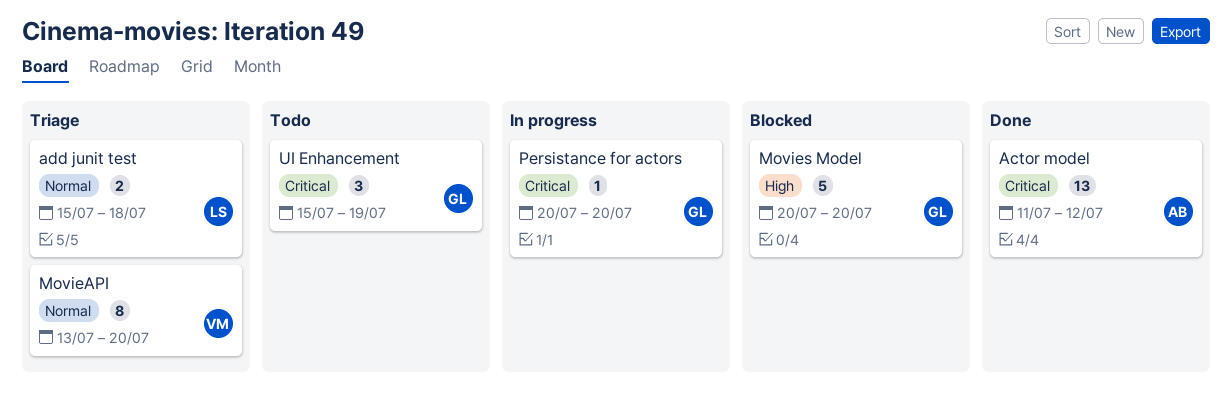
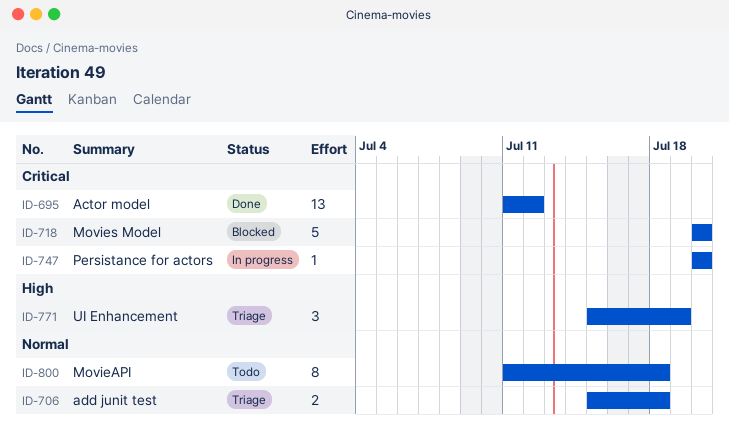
MovieAPI, status: Triage -> Todo
MovieAPI, start: Jul 13 -> Jul 11
MovieAPI, due: Jul 20 -> Jul 18
Movies Model, priority: High -> Critical
UI Enhancement, status: Todo -> Triage
UI Enhancement, priority: Critical -> High

